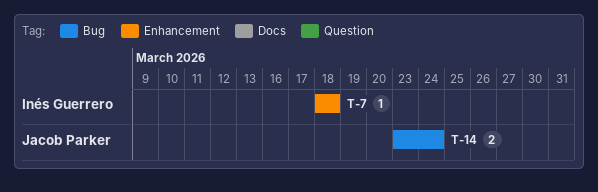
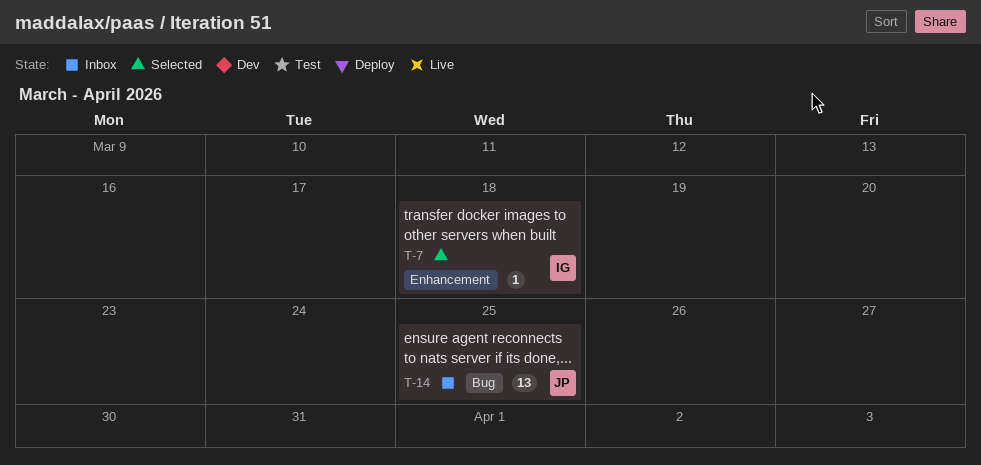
T-14, estimate: 2 -> 13
T-14, due: Mar 24 -> Mar 25

